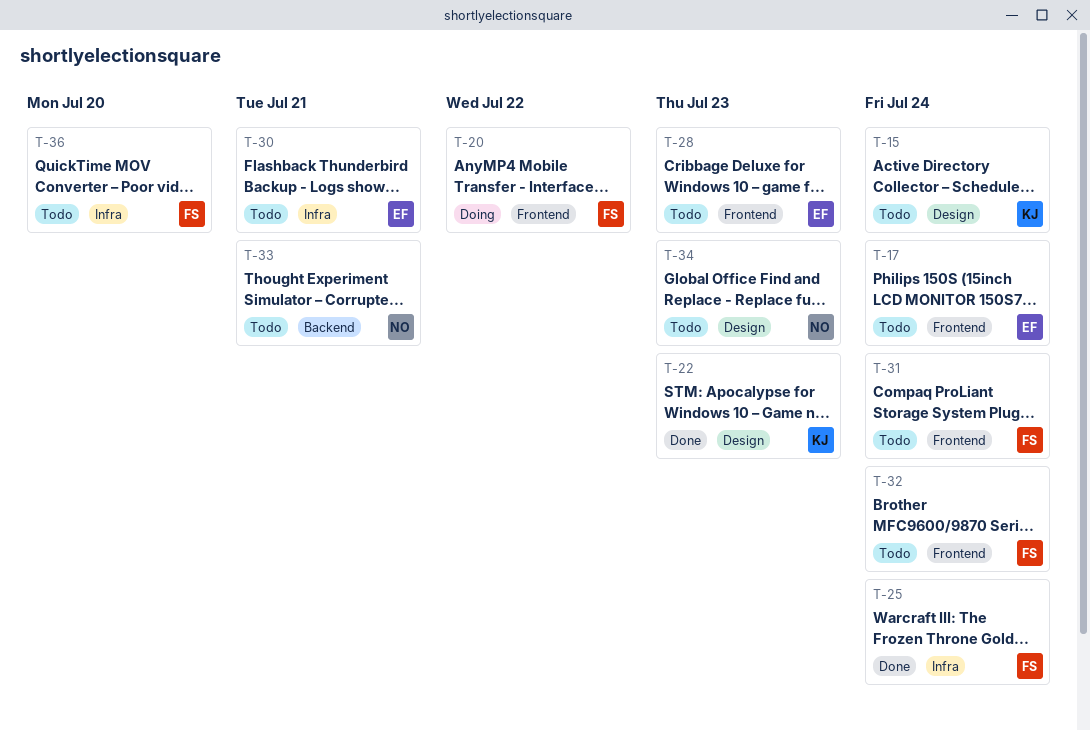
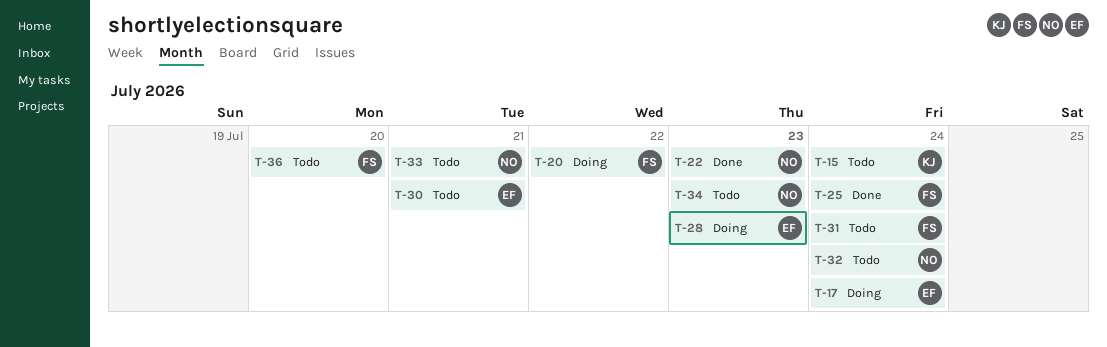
T-17, status: Todo -> Doing
T-22, owner: KJ -> NO
T-28, status: Todo -> Doing
T-32, owner: FS -> NO

